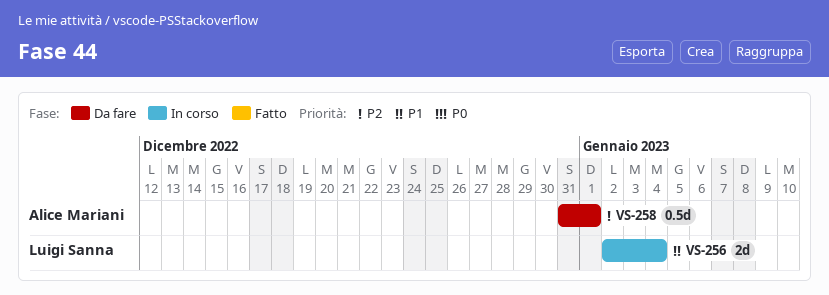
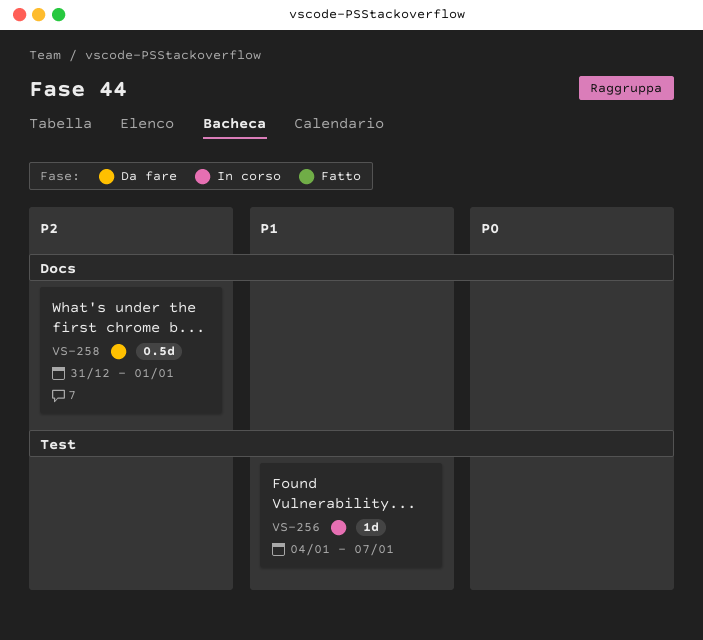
VS-256, estimate: 2d -> 1d
VS-256, start: Jan 2 -> Jan 4
VS-256, due: Jan 4 -> Jan 7

